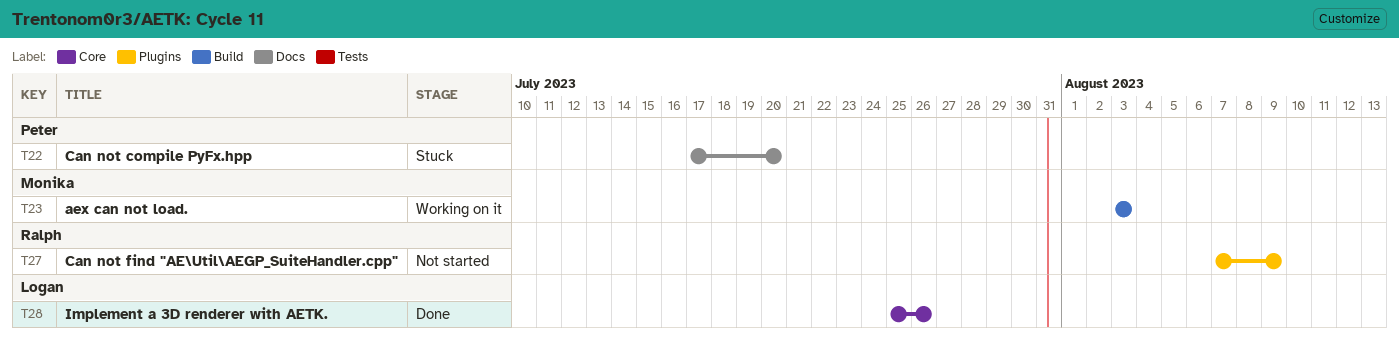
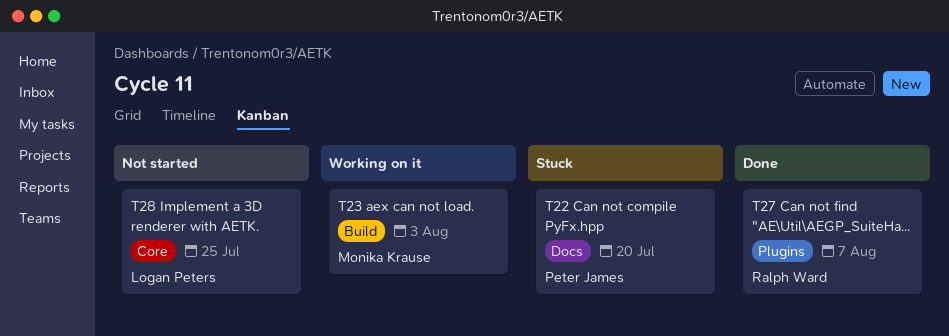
T27, status: Not started -> Done
T27, due: Aug 9 -> Aug 7
T28, status: Done -> Not started
T28, due: Jul 26 -> Jul 25

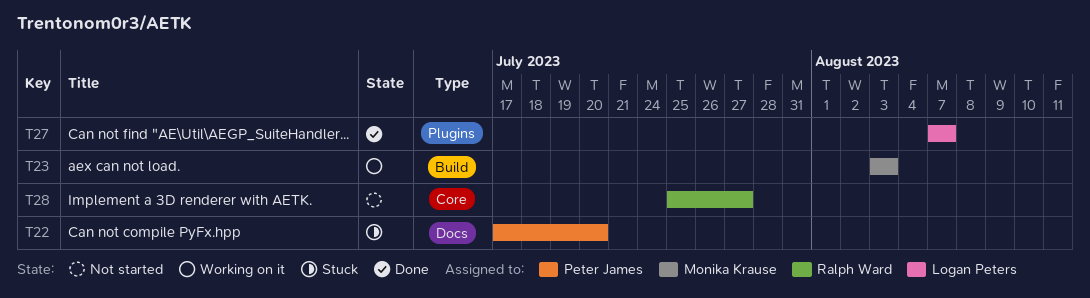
T27, owner: Ralph Ward -> Logan Peters
T28, owner: Logan Peters -> Ralph Ward
T28, due: Jul 25 -> Jul 27

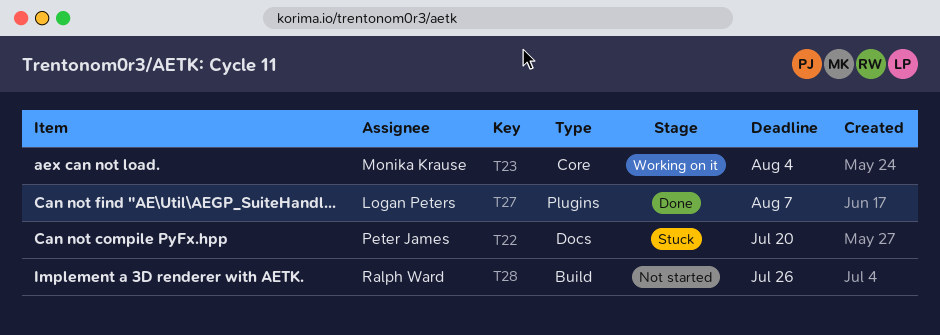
T23, label: Build -> Core
T23, due: Aug 3 -> Aug 4
T28, label: Core -> Build
T28, due: Jul 27 -> Jul 26

